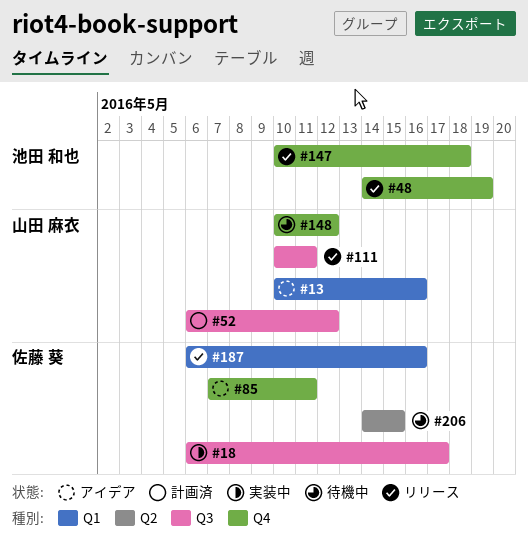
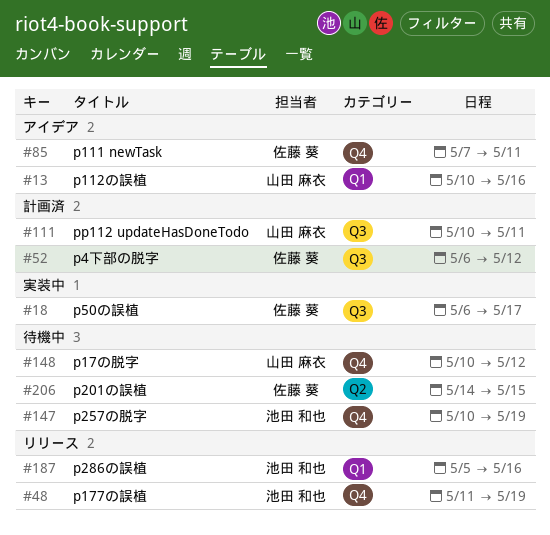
#48, start: May 14 -> May 11
#52, owner: 山田 麻衣 -> 佐藤 葵
#111, status: リリース -> 計画済
#147, status: リリース -> 待機中
#147, due: May 18 -> May 19
#187, owner: 佐藤 葵 -> 池田 和也
#187, start: May 6 -> May 5

